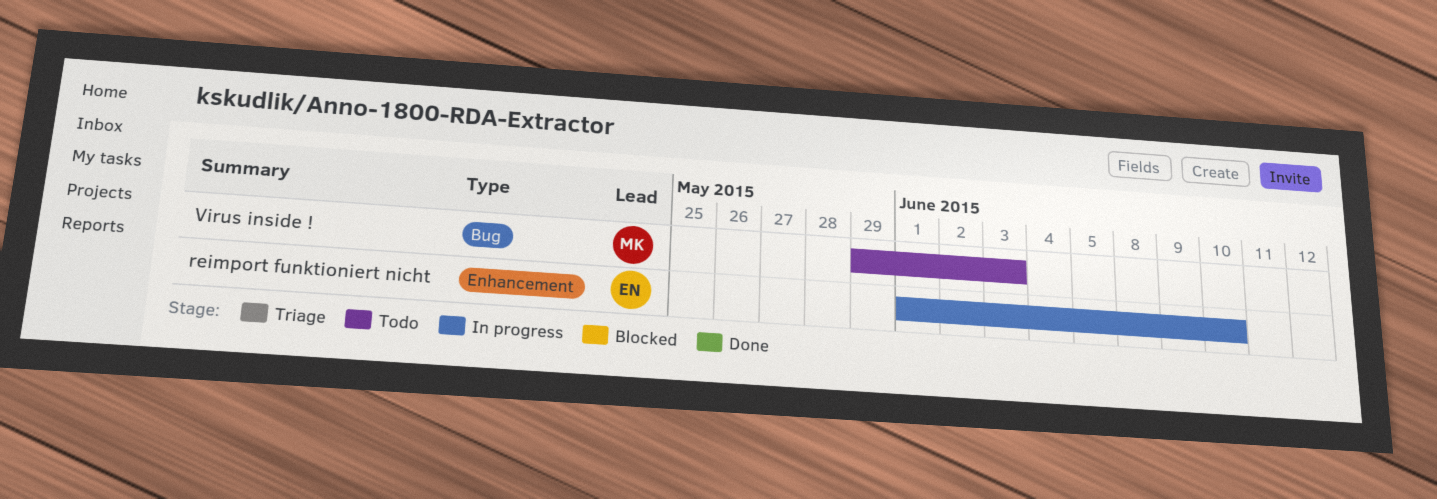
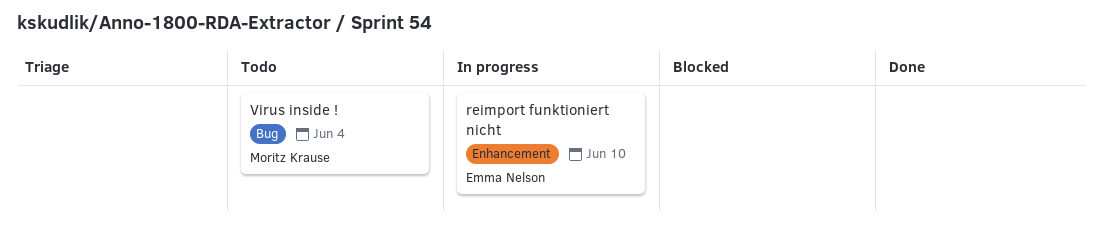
Virus inside !, due: Jun 3 -> Jun 4

